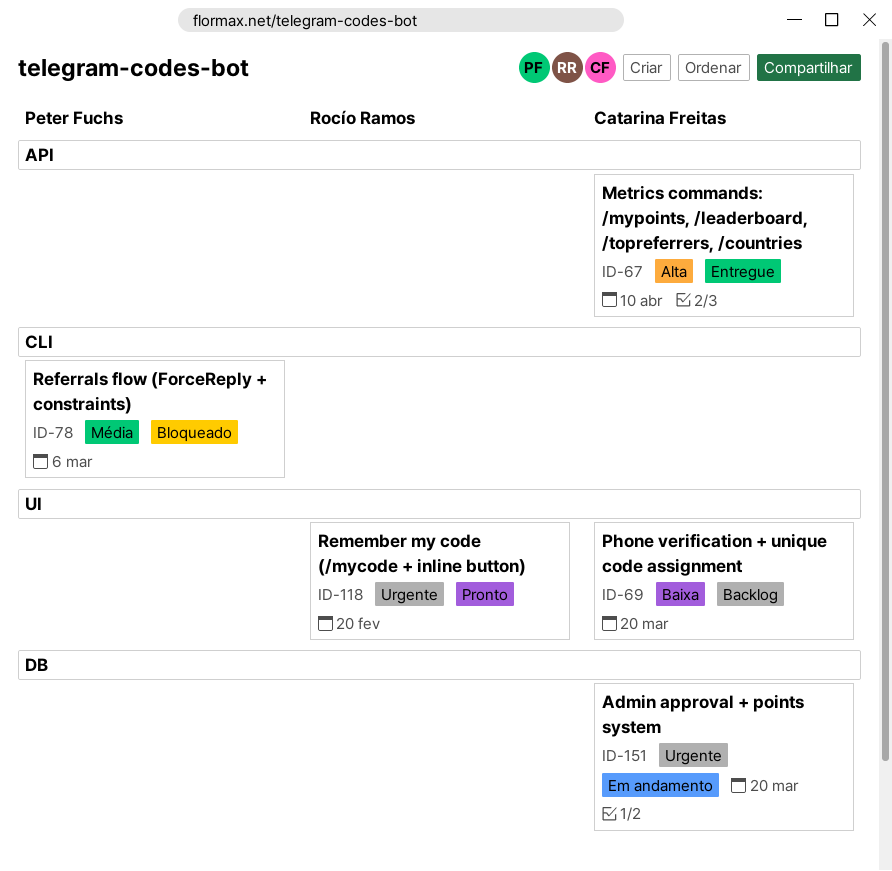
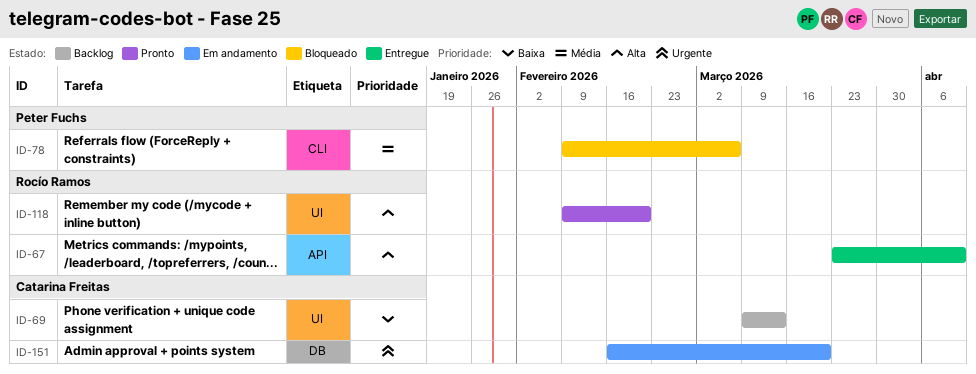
ID-67, owner: Catarina Freitas -> Rocío Ramos
ID-69, due: Mar 20 -> Mar 13
ID-118, priority: Urgente -> Alta

